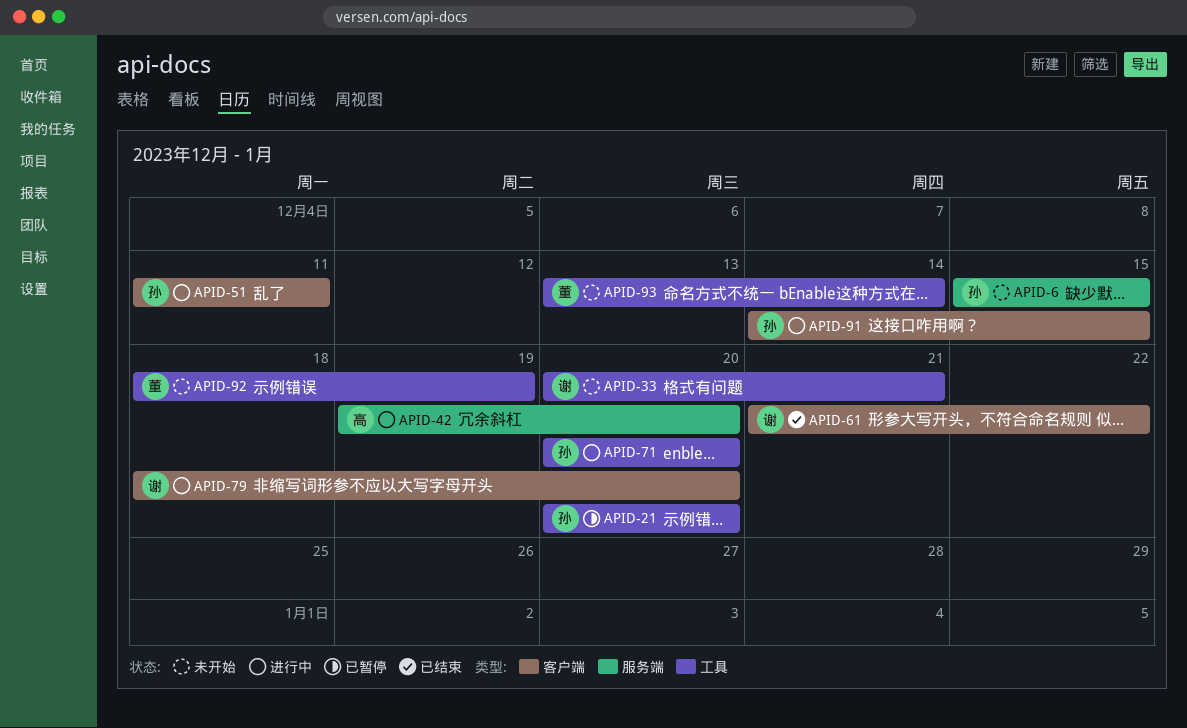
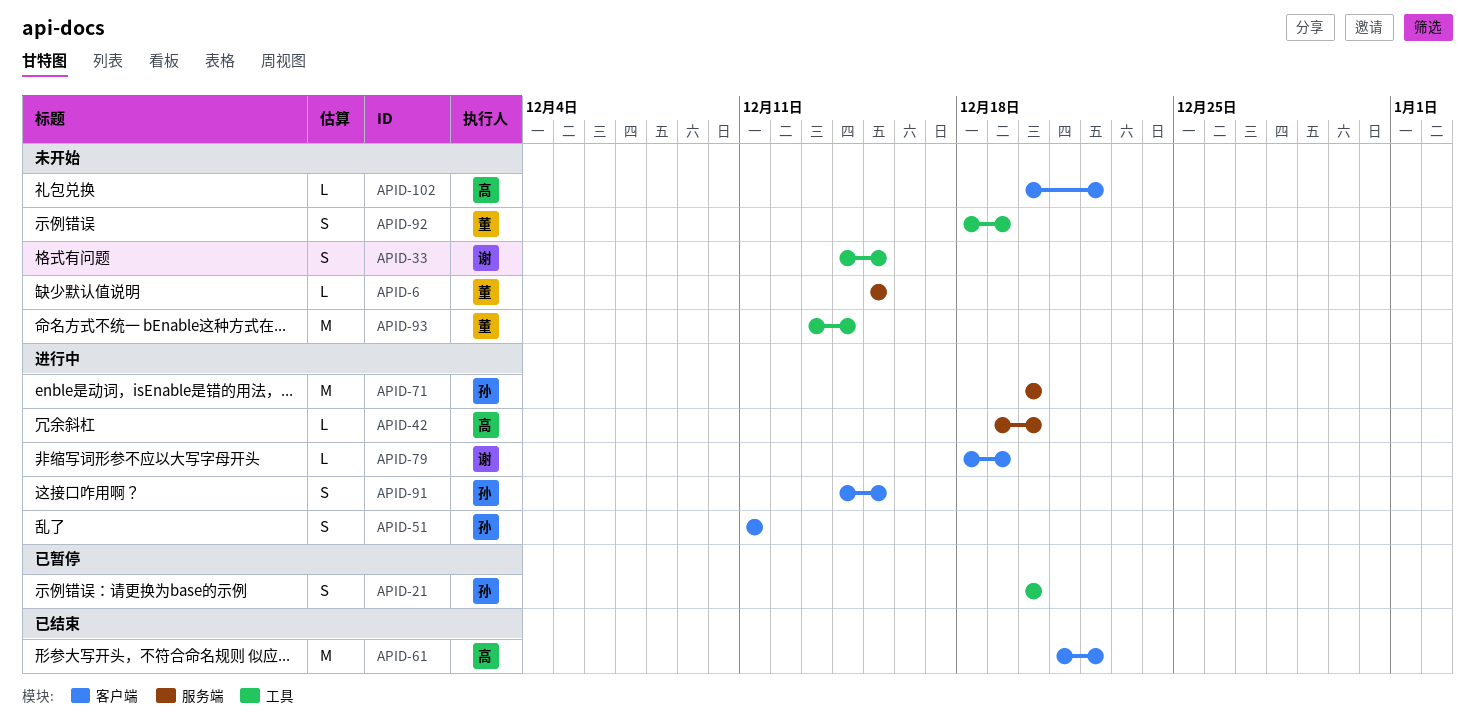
APID-6, owner: 孙 -> 董
APID-33, start: Dec 20 -> Dec 14
APID-33, due: Dec 21 -> Dec 15
APID-61, owner: 谢 -> 高
APID-71, label: 工具 -> 服务端
APID-79, due: Dec 20 -> Dec 19
APID-102: none -> present

